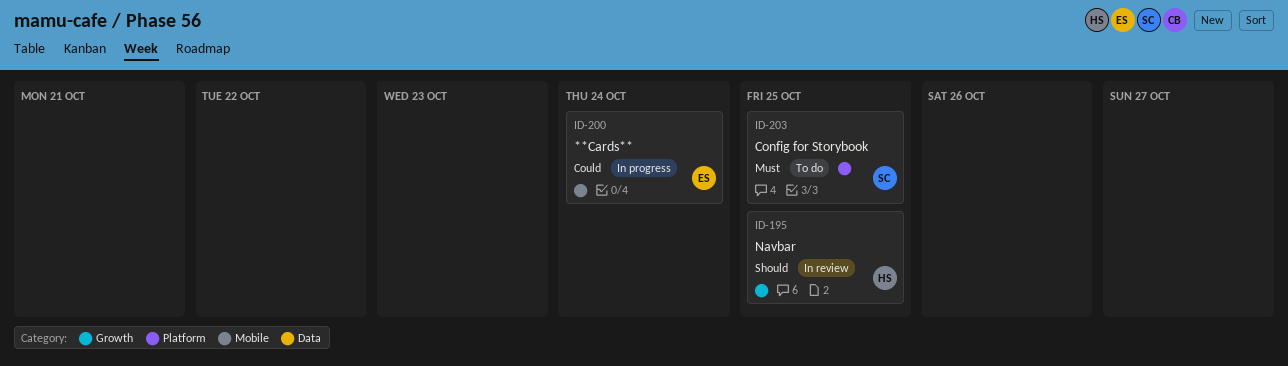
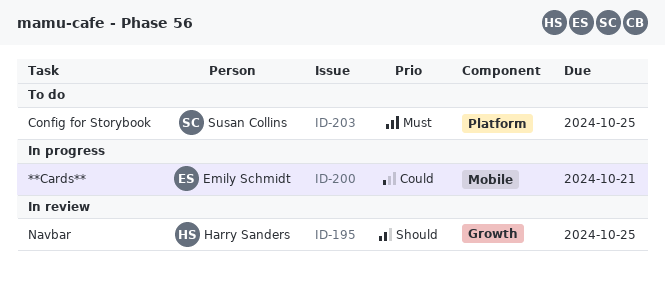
ID-200, due: Oct 24 -> Oct 21

